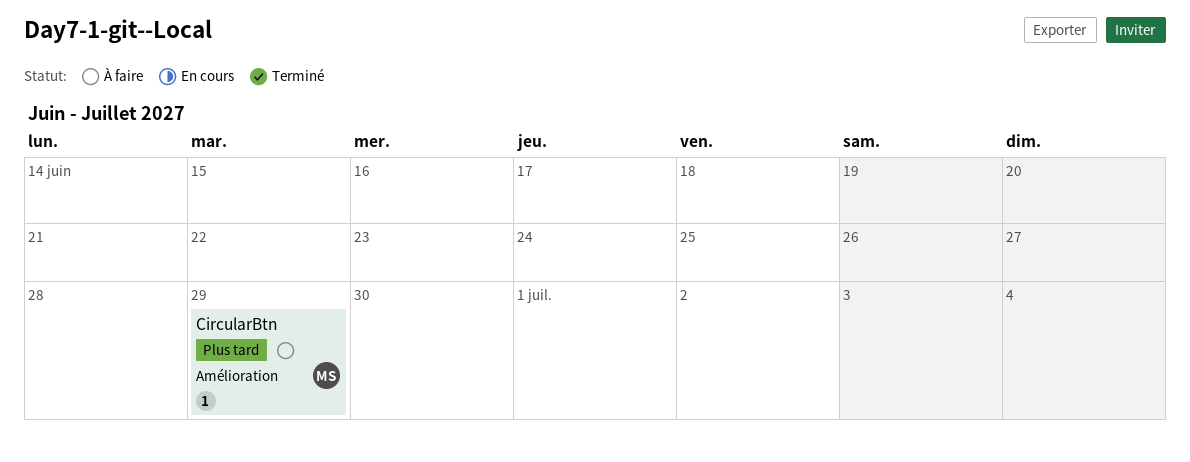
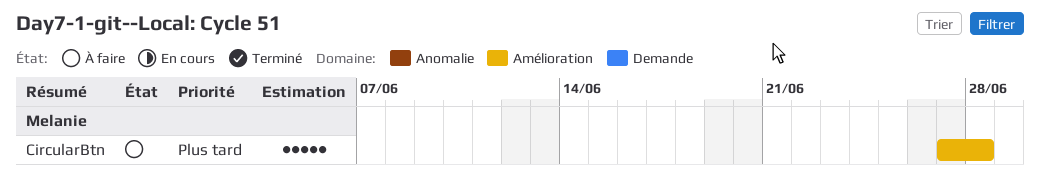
CircularBtn, estimate: 1 -> 5
CircularBtn, due: Jun 29 -> Jun 28

